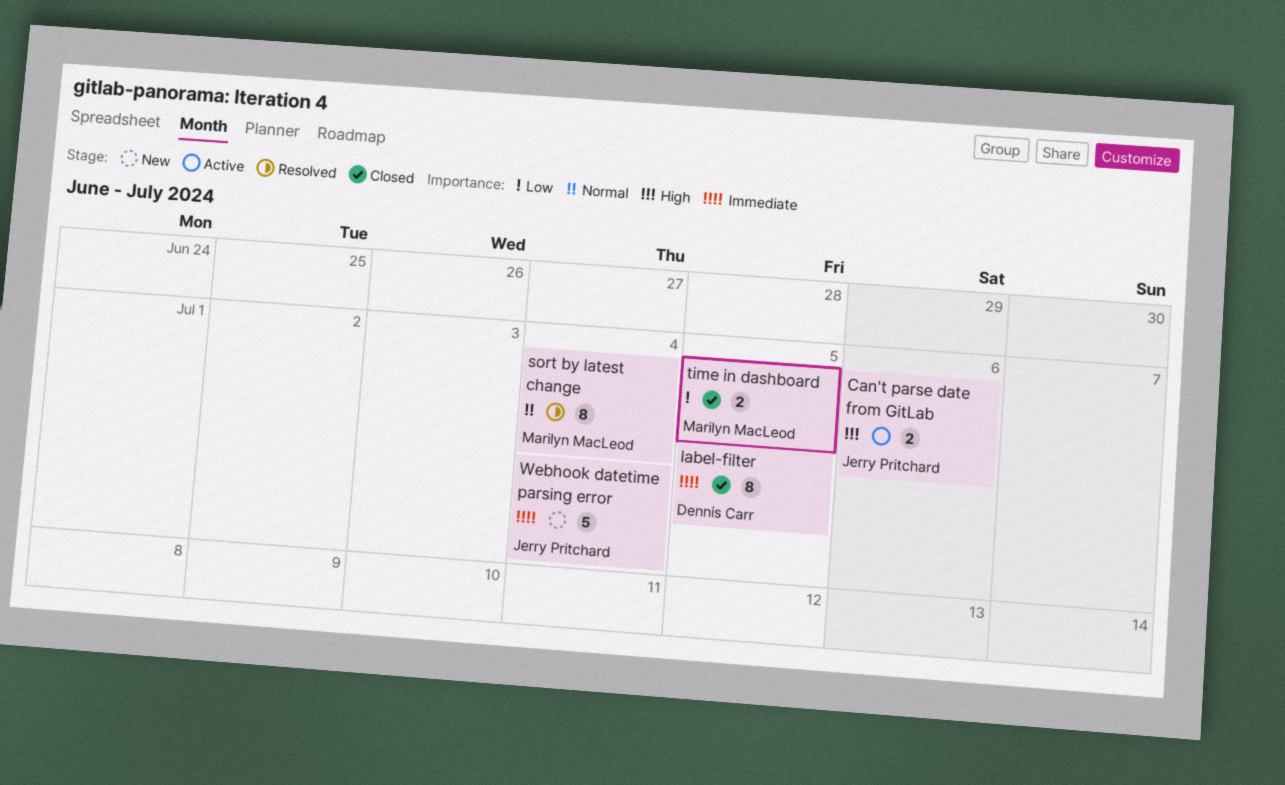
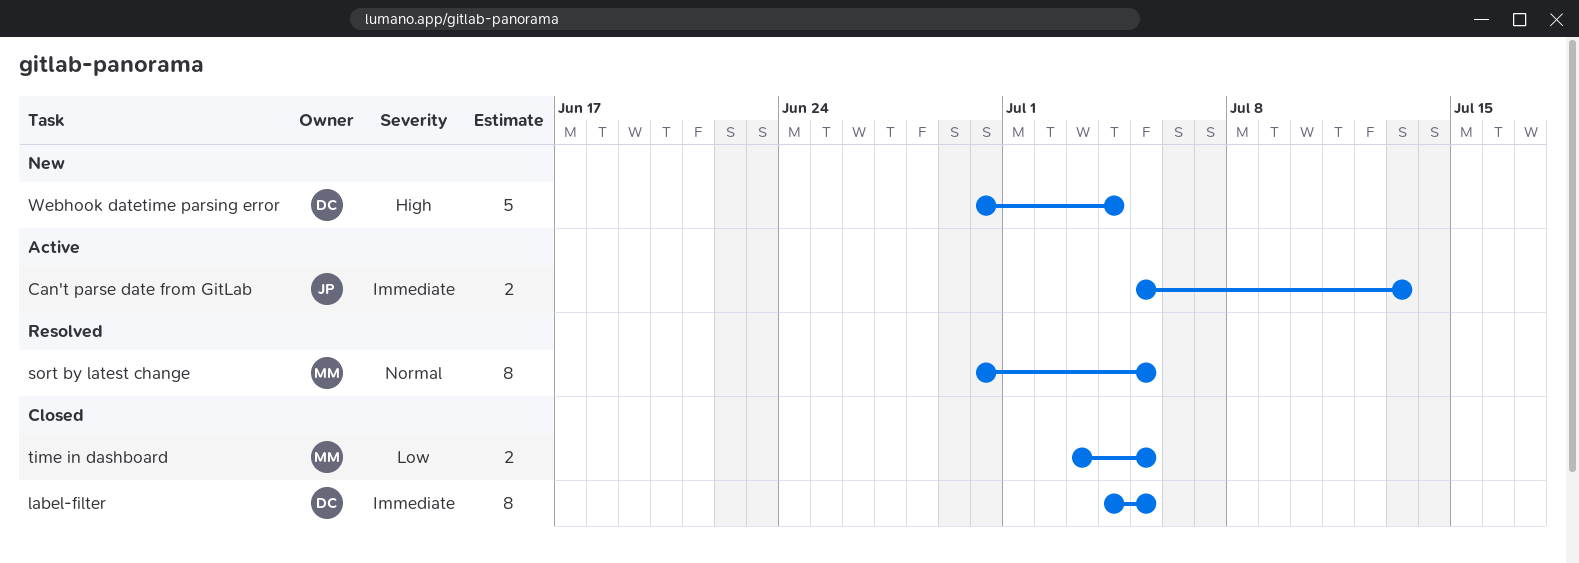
Can't parse date from GitLab, priority: High -> Immediate
Can't parse date from GitLab, due: Jul 6 -> Jul 13
sort by latest change, due: Jul 4 -> Jul 5
Webhook datetime parsing error, owner: Jerry Pritchard -> Dennis Carr
Webhook datetime parsing error, priority: Immediate -> High

